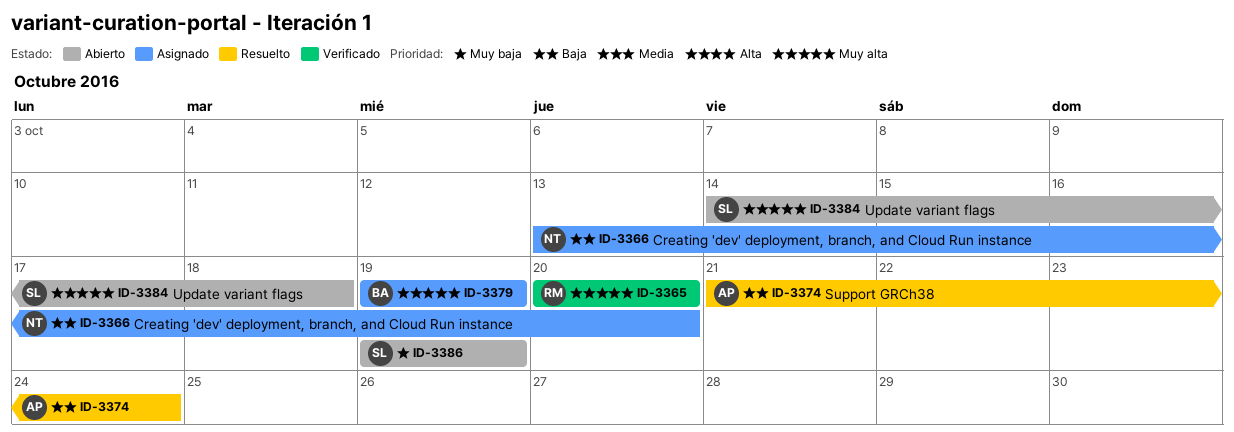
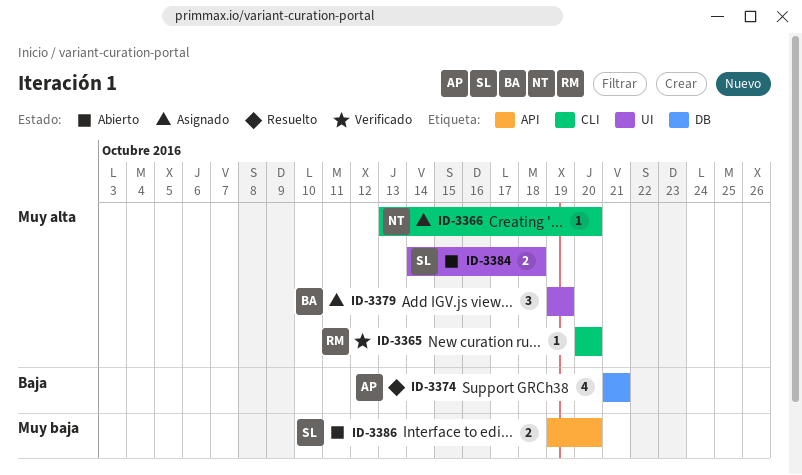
ID-3366, priority: Baja -> Muy alta
ID-3374, due: Oct 24 -> Oct 21
ID-3386, due: Oct 19 -> Oct 20

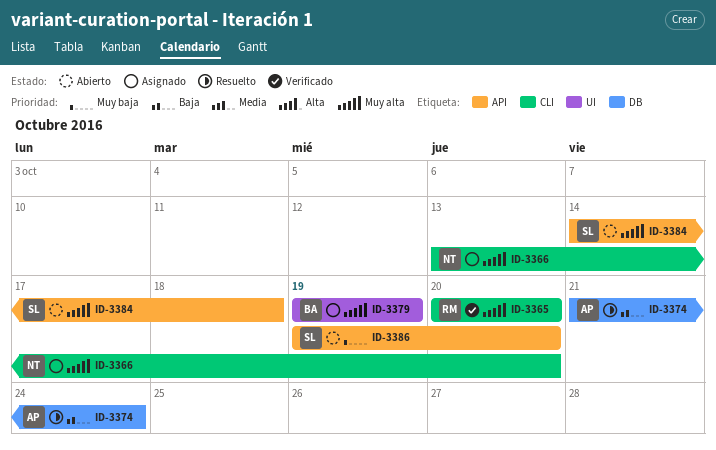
ID-3374, due: Oct 21 -> Oct 24
ID-3384, label: UI -> API

